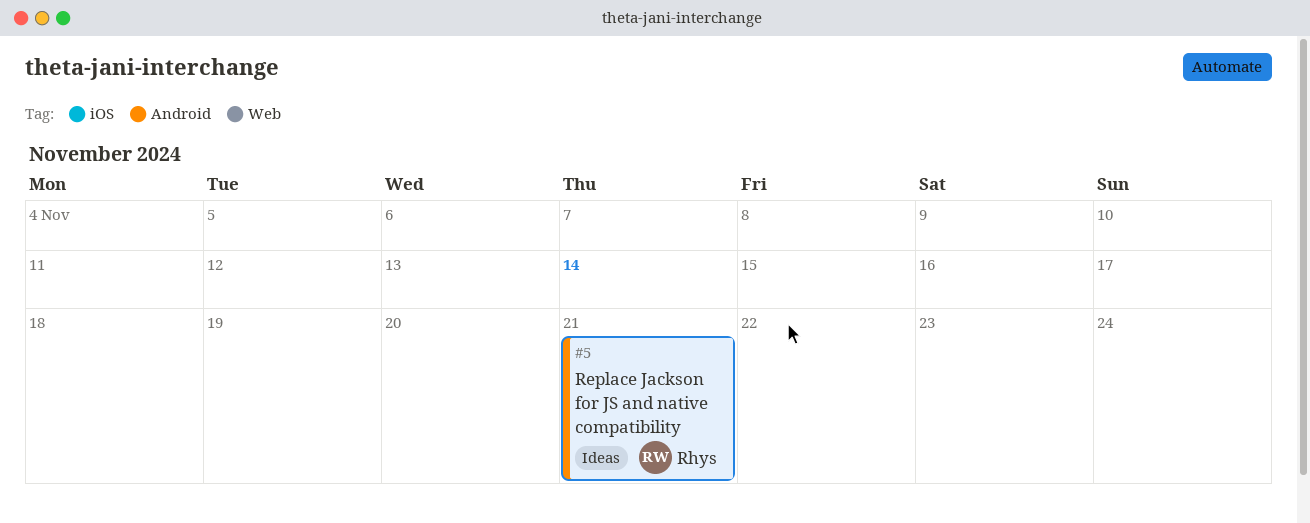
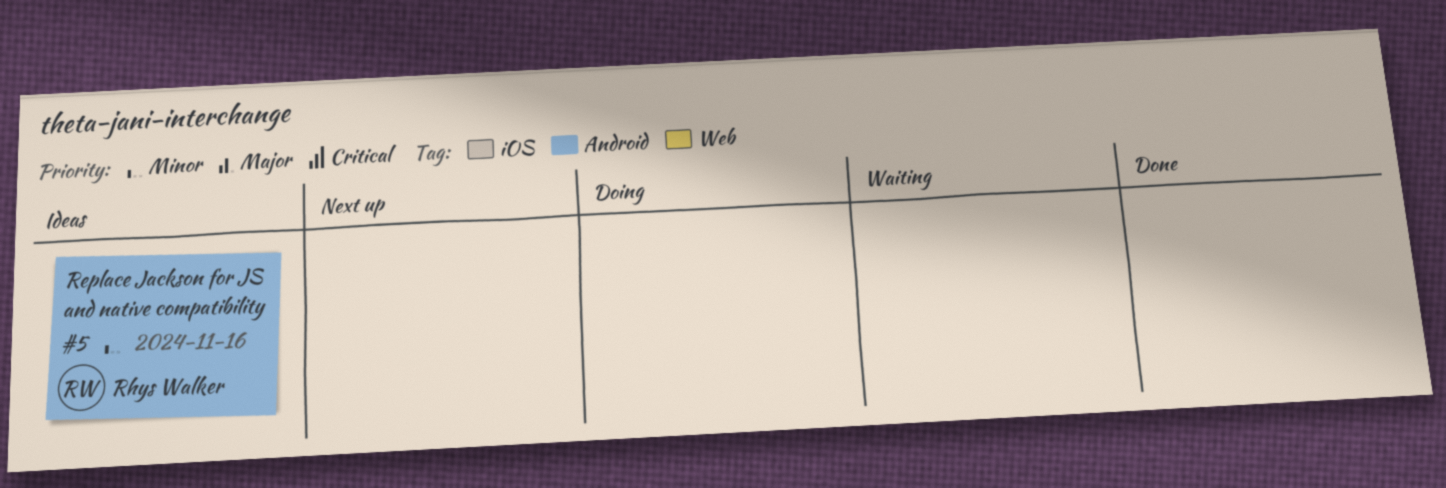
#5, due: Nov 21 -> Nov 16

